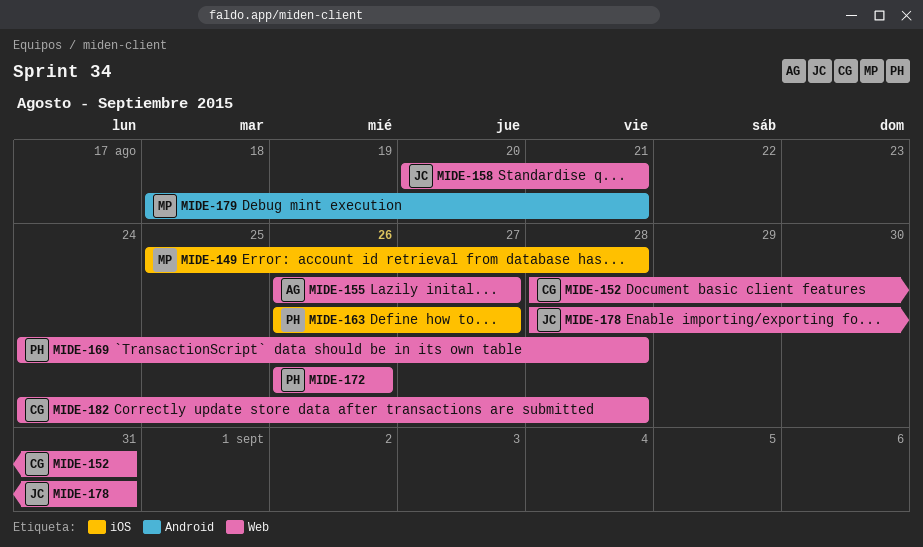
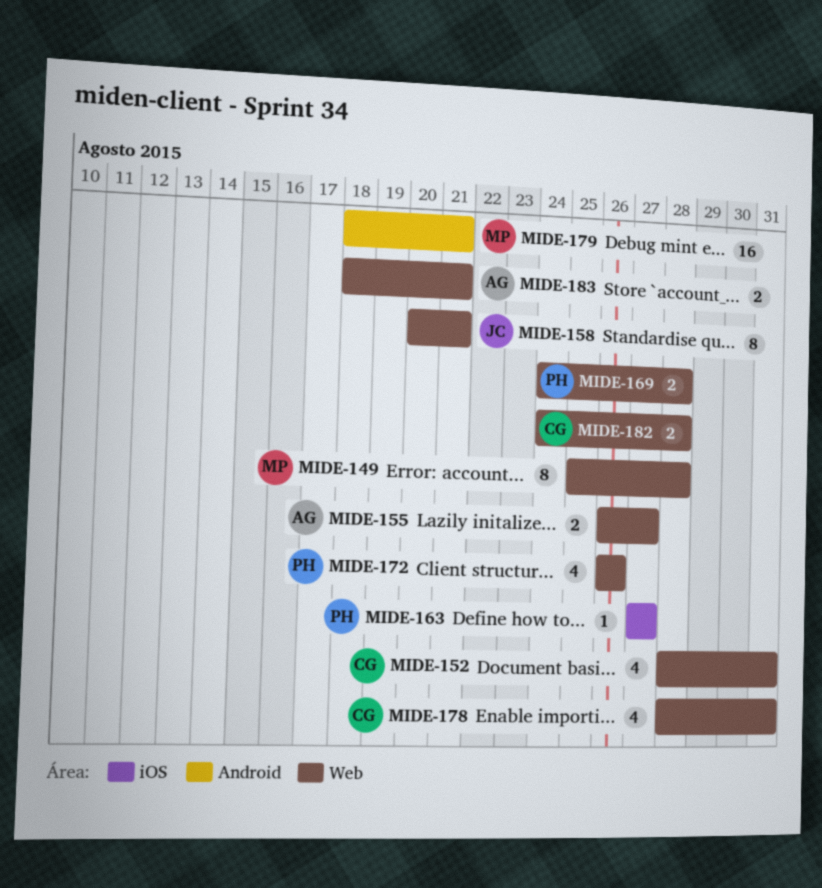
MIDE-149, label: iOS -> Web
MIDE-163, start: Aug 26 -> Aug 27
MIDE-178, owner: JC -> CG
MIDE-183: none -> present

